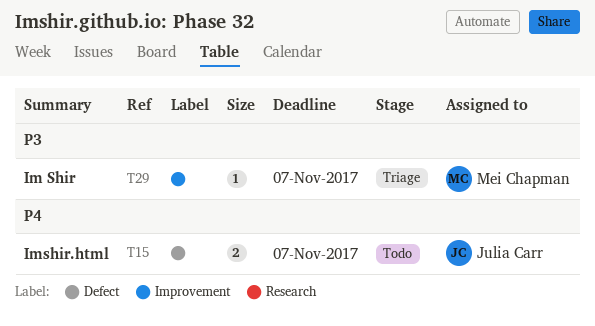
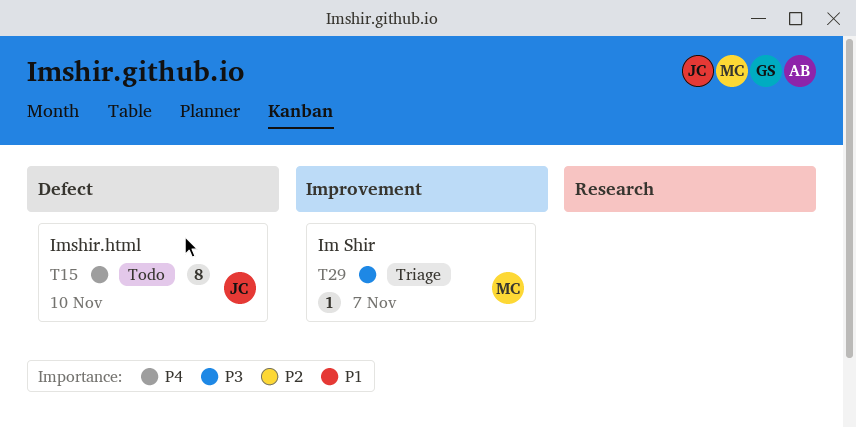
T15, estimate: 2 -> 8
T15, due: Nov 7 -> Nov 10

